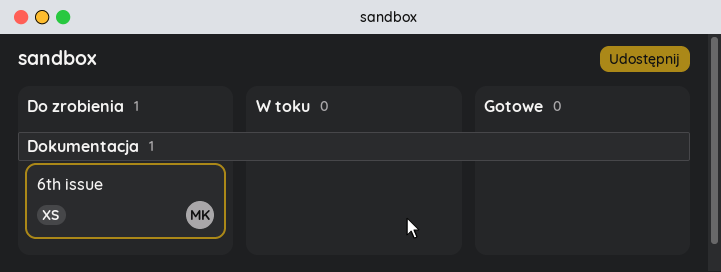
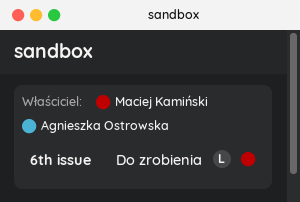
6th issue, estimate: XS -> L

